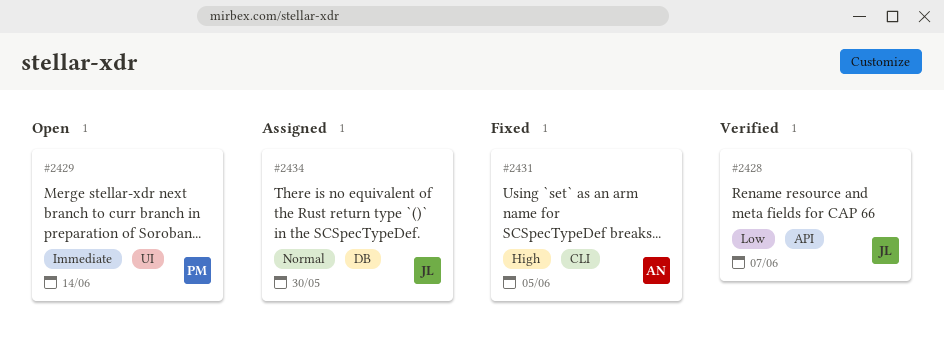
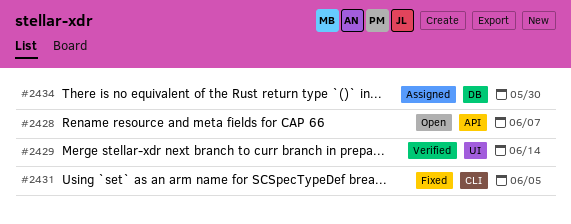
#2428, status: Verified -> Open
#2429, status: Open -> Verified

